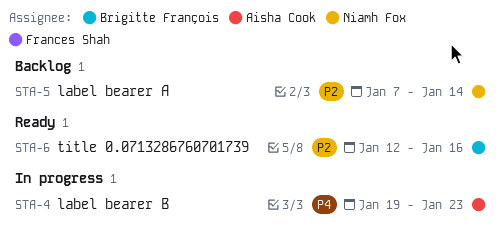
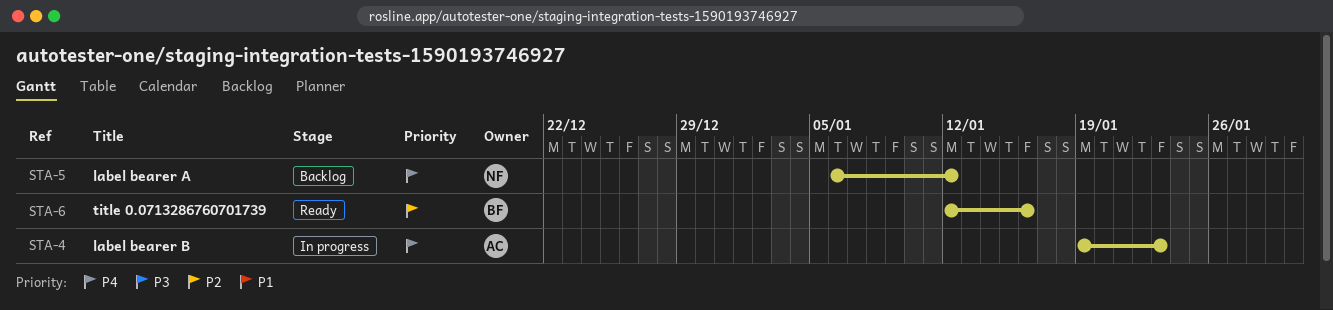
STA-5, priority: P2 -> P4
STA-5, start: Jan 7 -> Jan 6
STA-5, due: Jan 14 -> Jan 12

